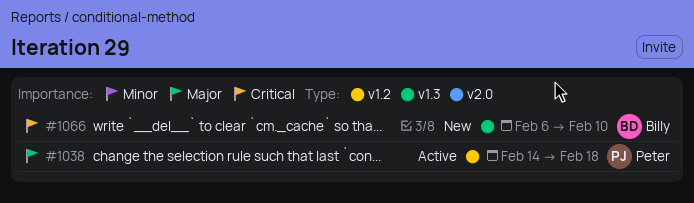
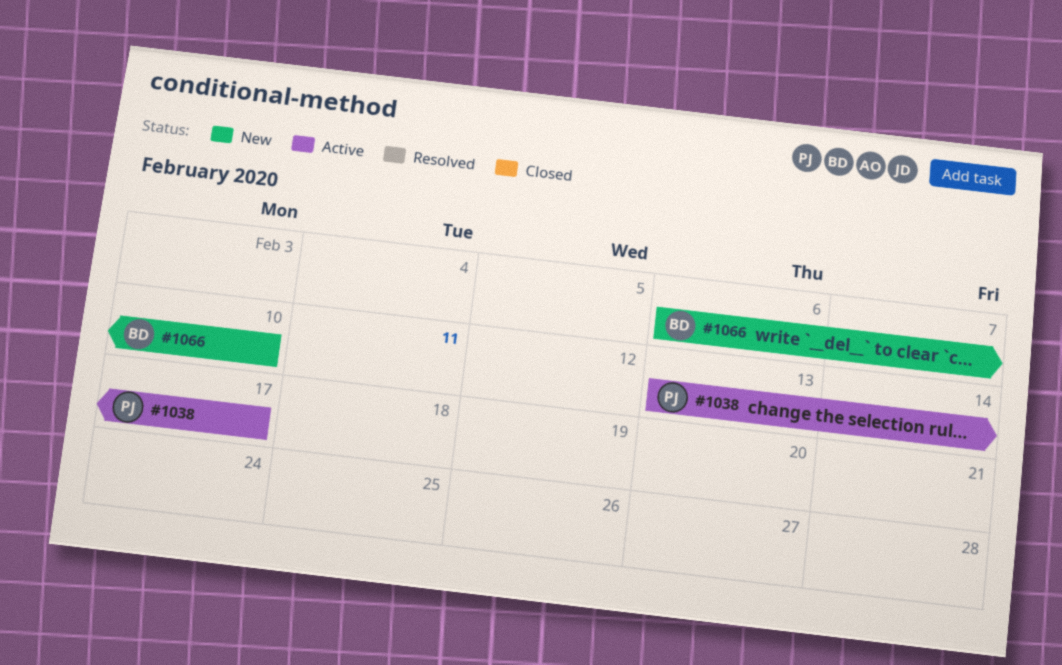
#1038, start: Feb 14 -> Feb 13
#1038, due: Feb 18 -> Feb 17

